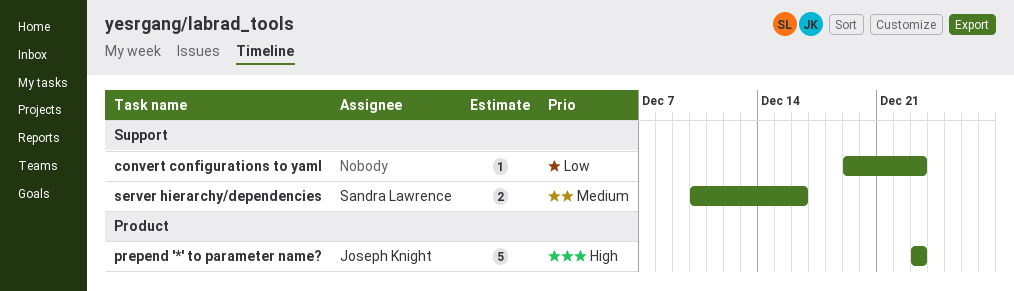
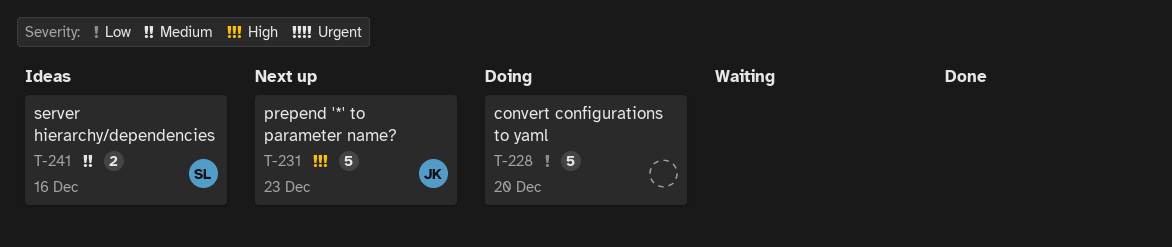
convert configurations to yaml, estimate: 1 -> 5
convert configurations to yaml, due: Dec 23 -> Dec 20

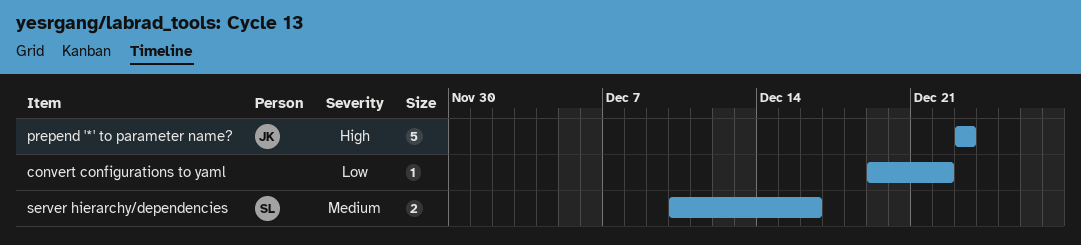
convert configurations to yaml, estimate: 5 -> 1
convert configurations to yaml, due: Dec 20 -> Dec 22

